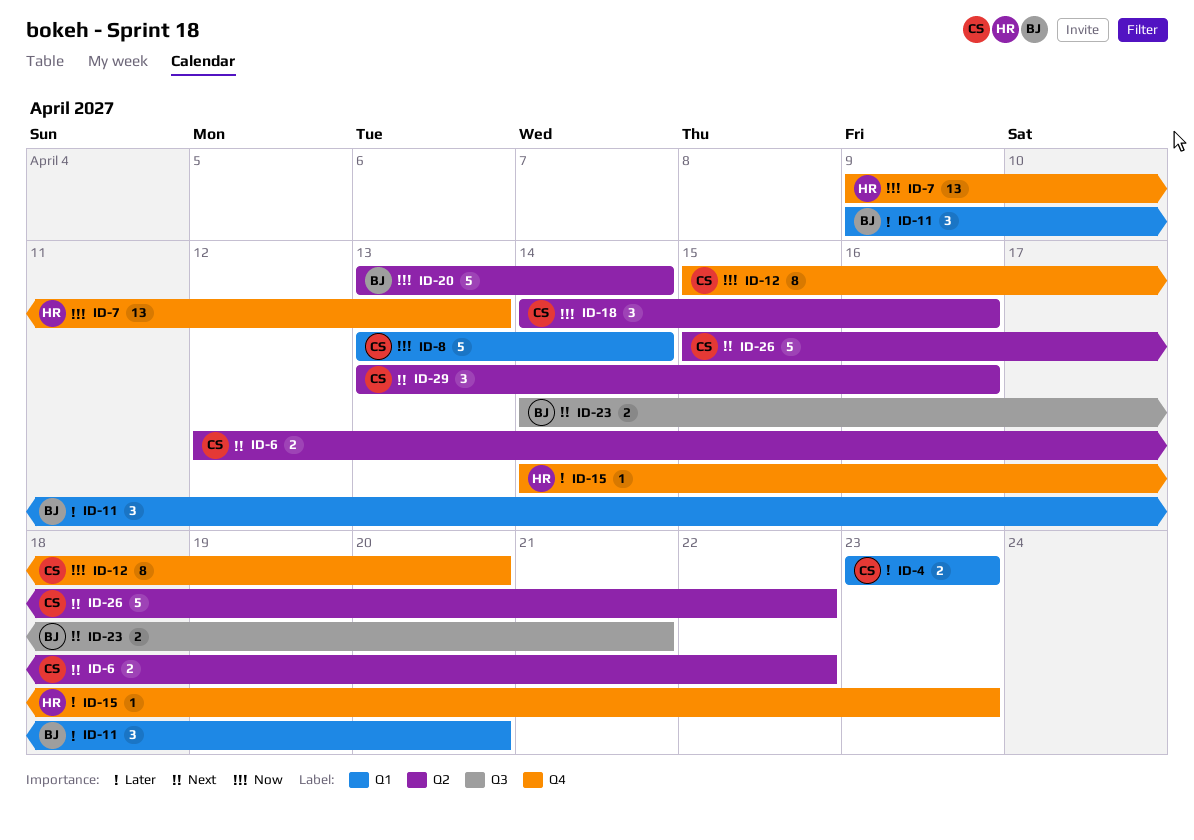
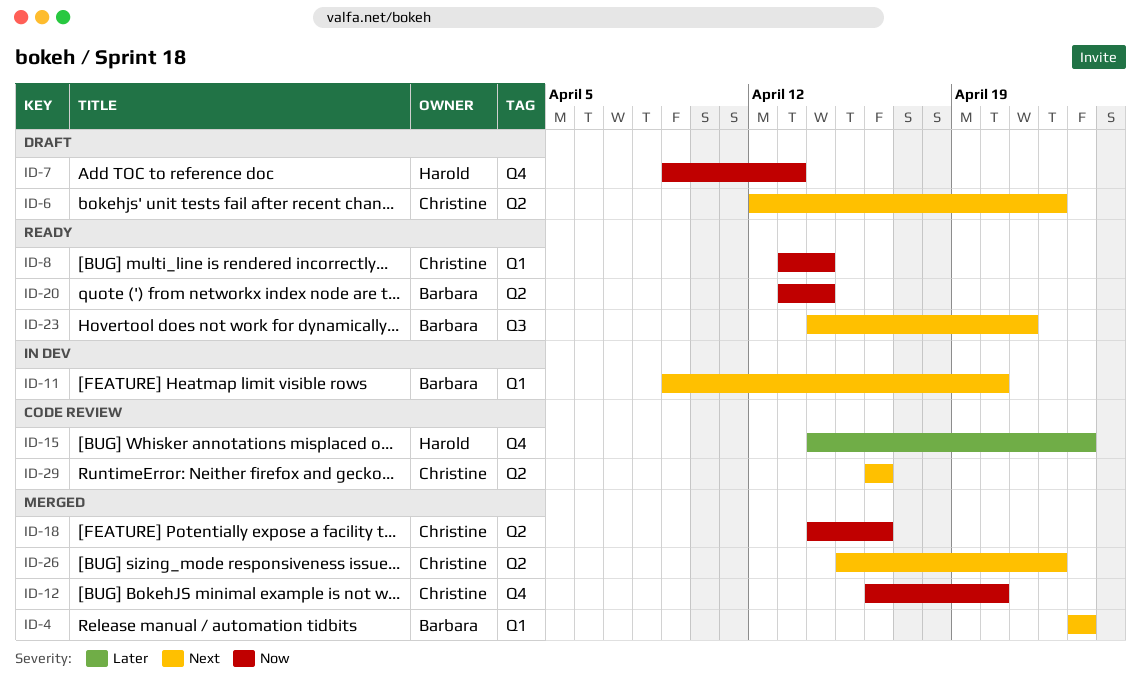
ID-4, owner: Christine -> Barbara
ID-4, priority: Later -> Next
ID-11, priority: Later -> Next
ID-12, start: Apr 15 -> Apr 16
ID-29, start: Apr 13 -> Apr 16

